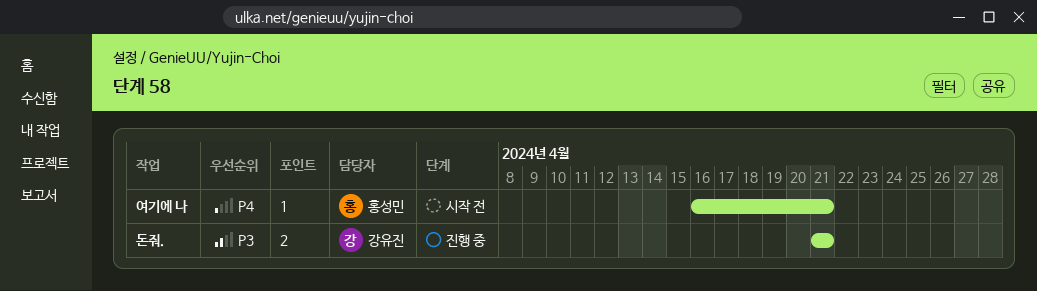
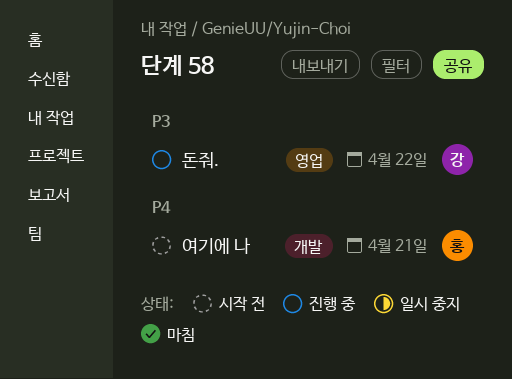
돈줘., due: Apr 21 -> Apr 22

